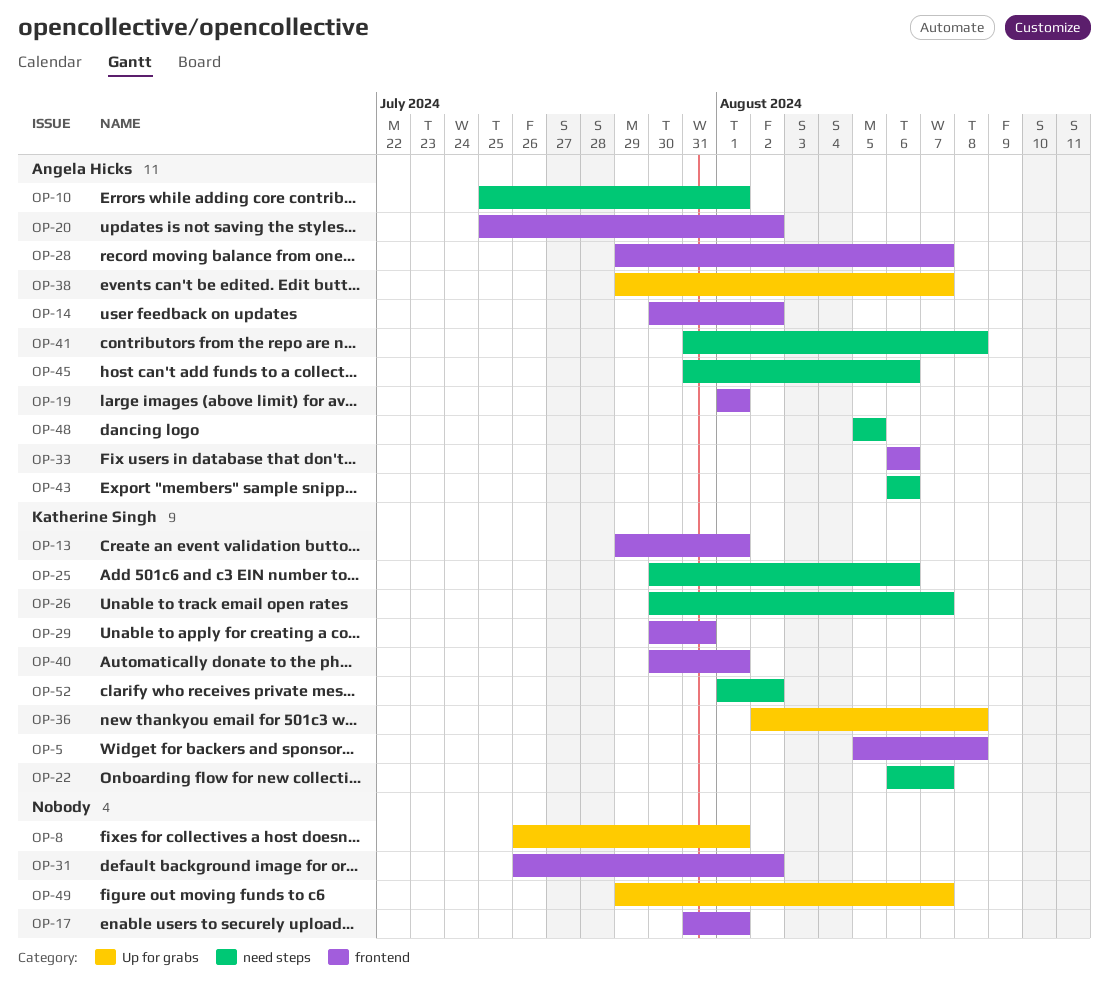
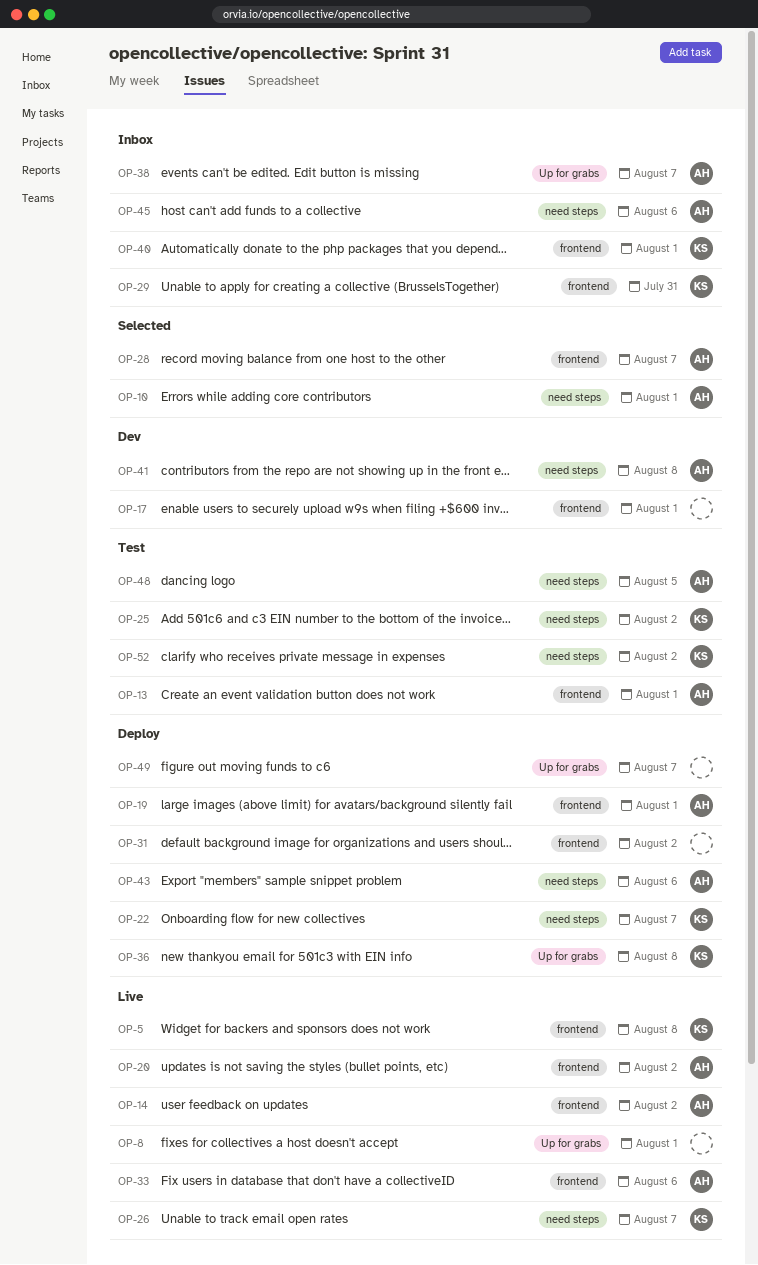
OP-13, owner: Katherine Singh -> Angela Hicks
OP-25, due: Aug 6 -> Aug 2

